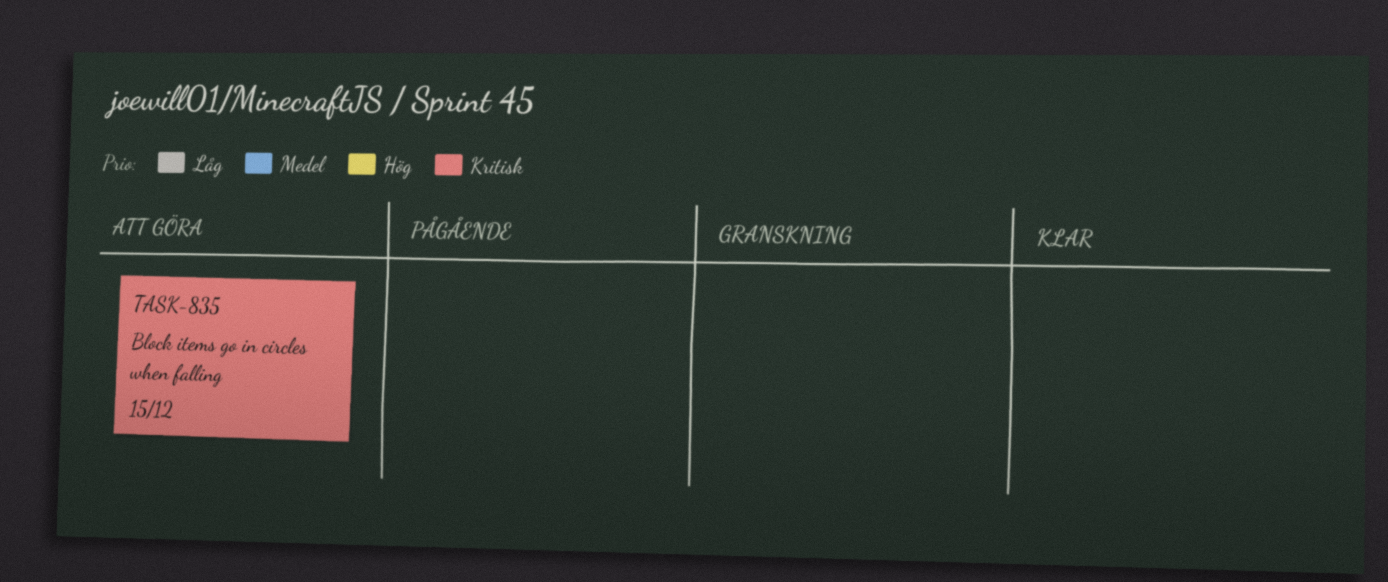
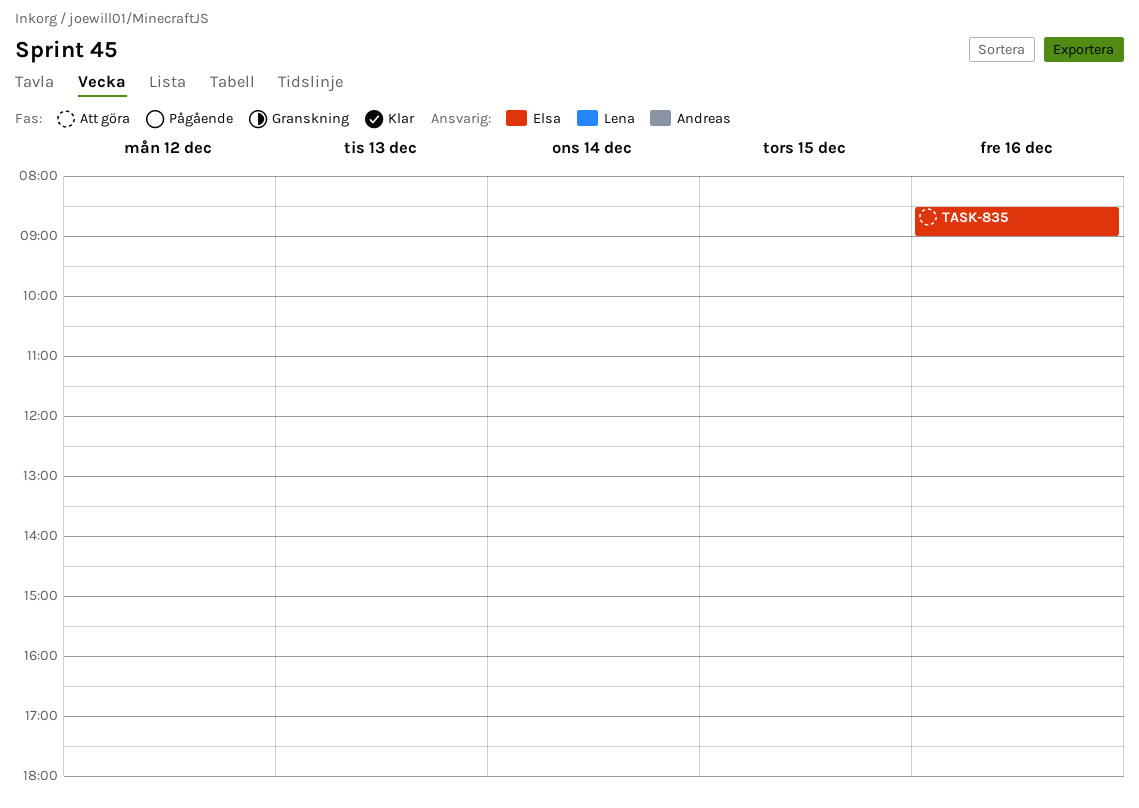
TASK-835, day: Dec 15 -> Dec 16

